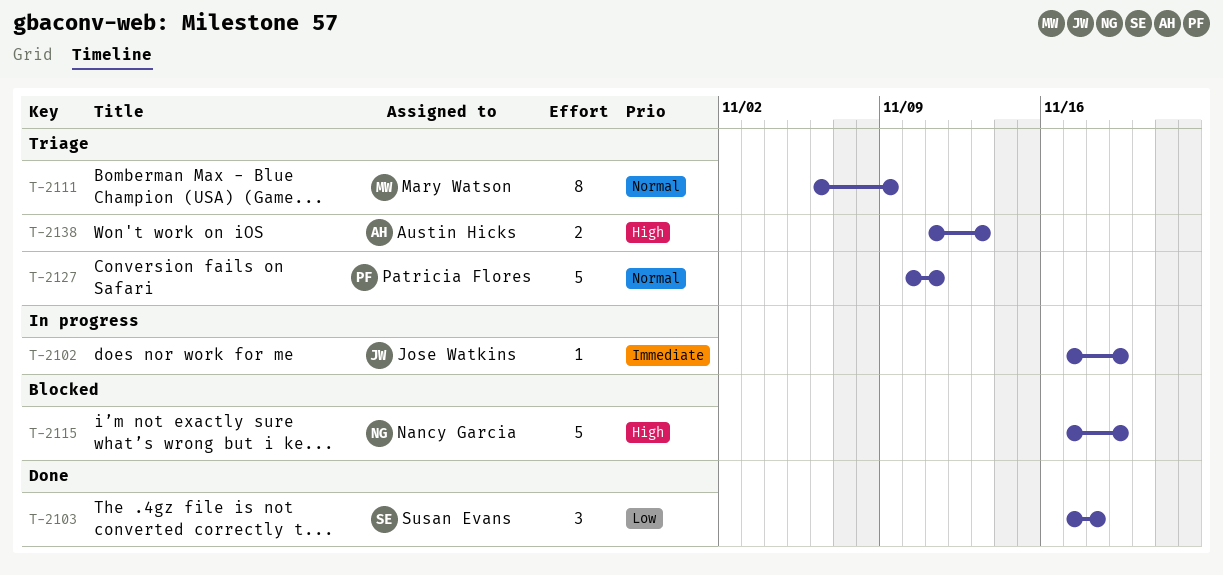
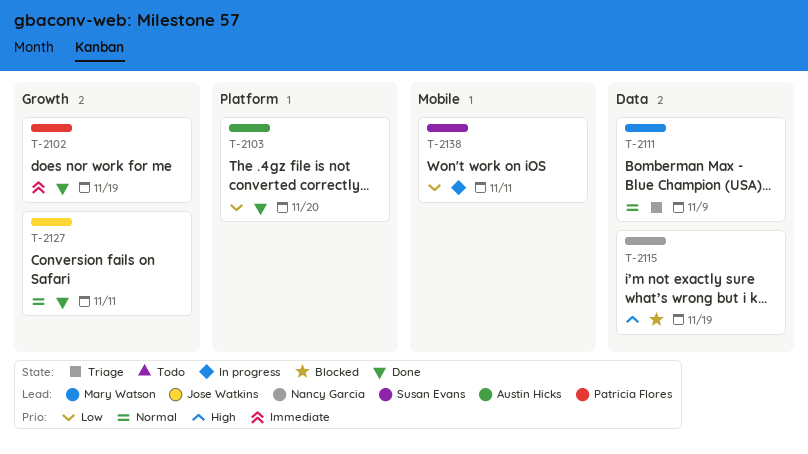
T-2102, status: In progress -> Done
T-2102, owner: Jose Watkins -> Patricia Flores
T-2103, owner: Susan Evans -> Austin Hicks
T-2103, due: Nov 18 -> Nov 20
T-2127, status: Triage -> Done
T-2127, owner: Patricia Flores -> Jose Watkins
T-2138, status: Triage -> In progress
T-2138, owner: Austin Hicks -> Susan Evans
T-2138, priority: High -> Low
T-2138, due: Nov 13 -> Nov 11

